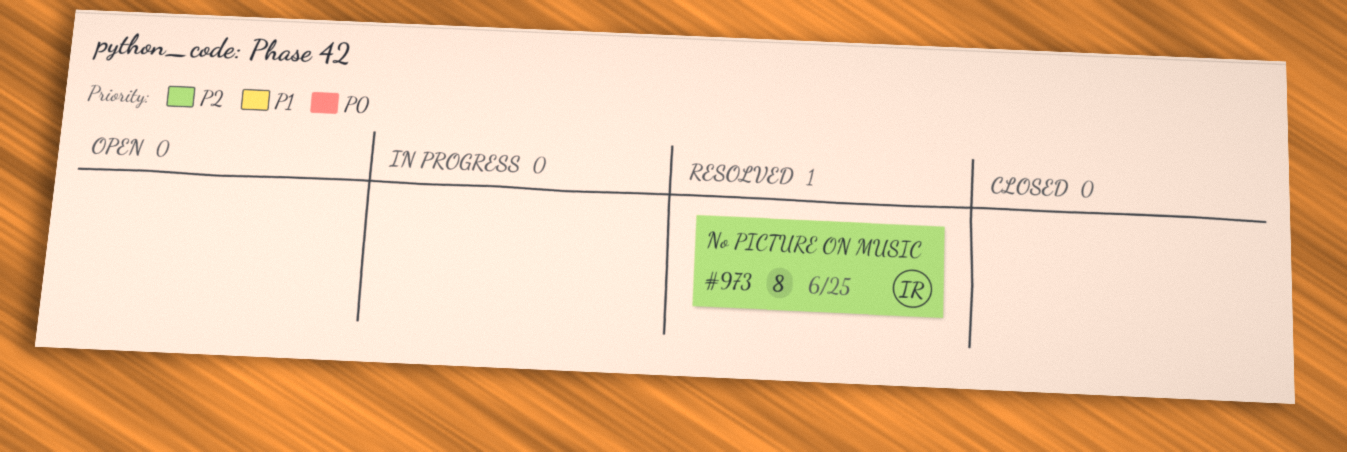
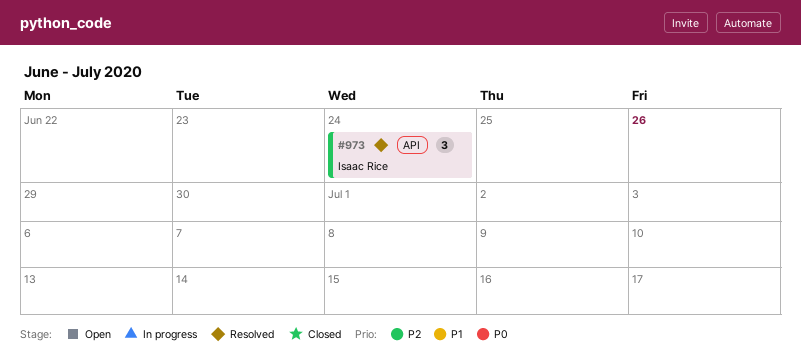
#973, estimate: 8 -> 3
#973, due: Jun 25 -> Jun 24

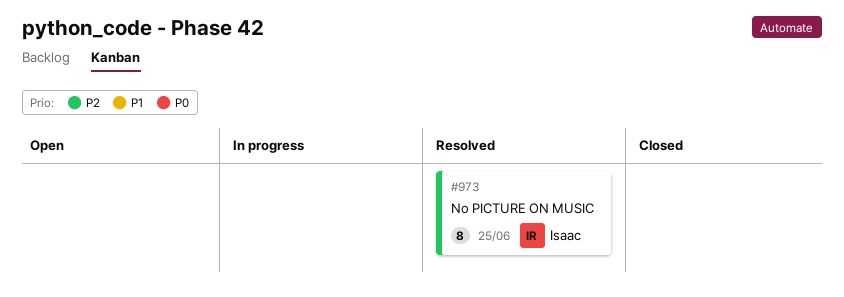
#973, estimate: 3 -> 8
#973, due: Jun 24 -> Jun 25

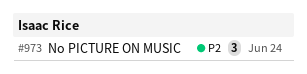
#973, estimate: 8 -> 3
#973, due: Jun 25 -> Jun 24

